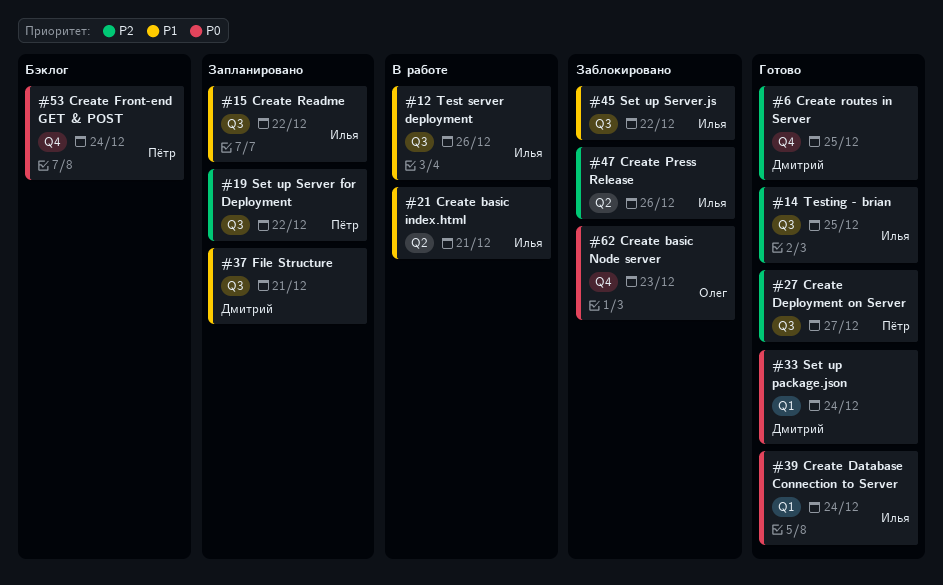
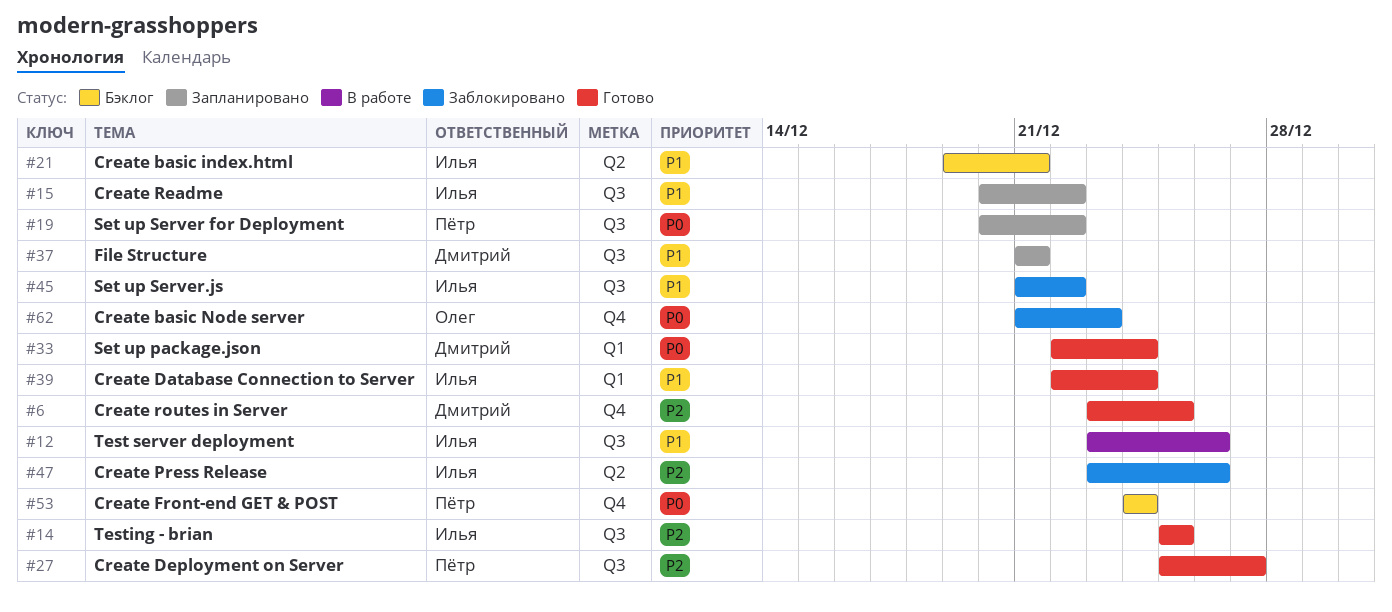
#19, priority: P2 -> P0
#21, status: В работе -> Бэклог
#39, priority: P0 -> P1

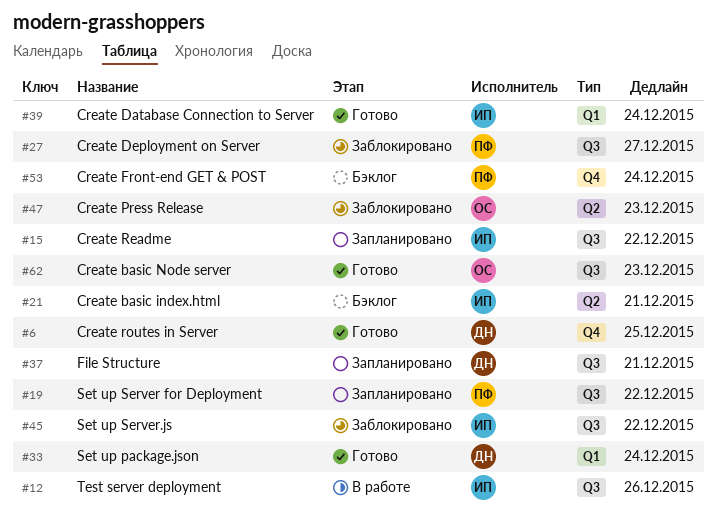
#14: present -> none
#27, status: Готово -> Заблокировано
#47, owner: Илья -> Олег
#47, due: Dec 26 -> Dec 23
#62, status: Заблокировано -> Готово
#62, label: Q4 -> Q3

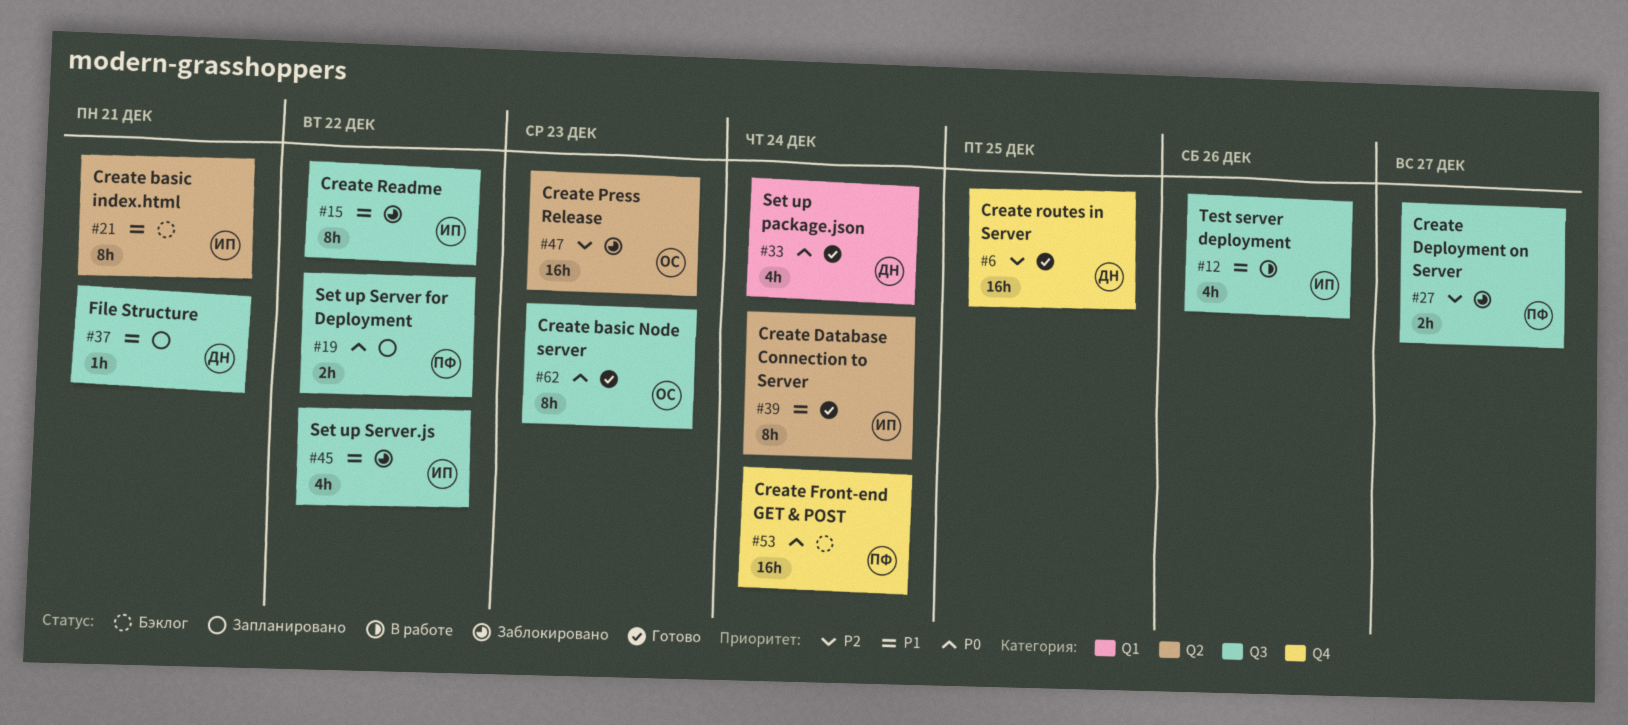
#15, status: Запланировано -> Заблокировано
#39, label: Q1 -> Q2

